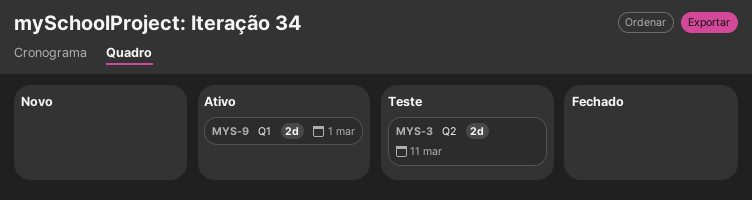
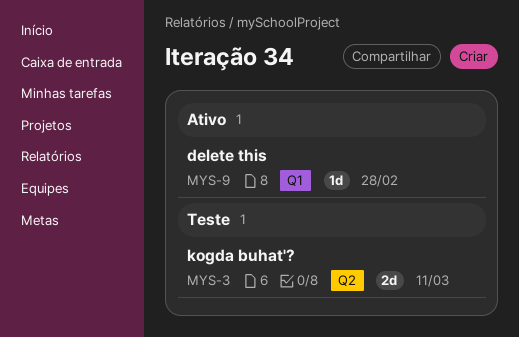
MYS-9, estimate: 2d -> 1d
MYS-9, due: Mar 1 -> Feb 28

